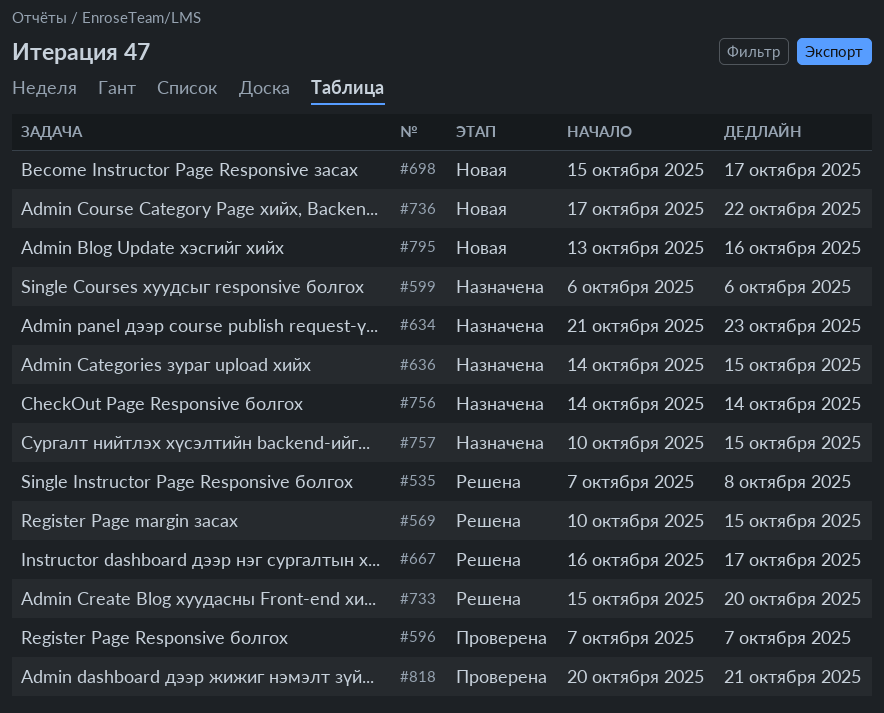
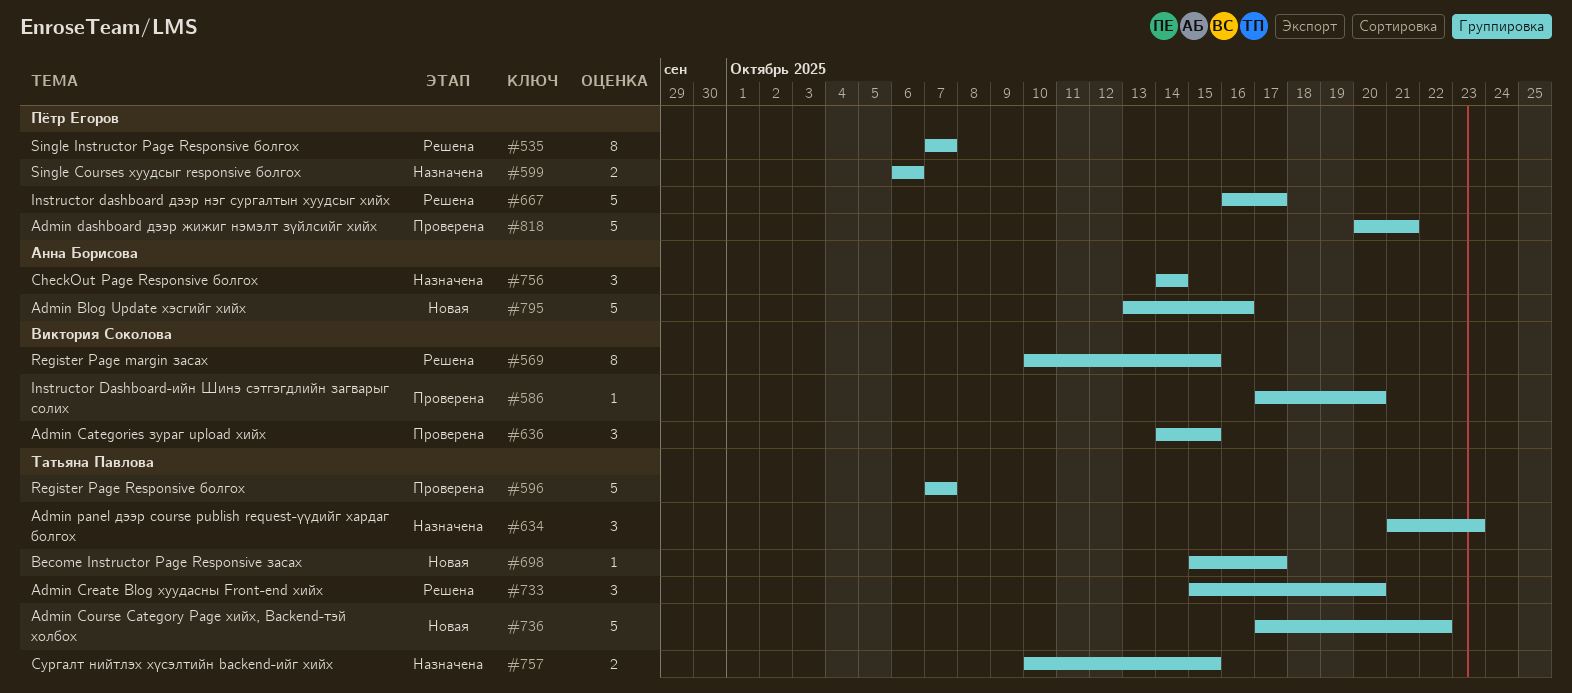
#535, due: Oct 8 -> Oct 7
#586: none -> present
#636, status: Назначена -> Проверена

